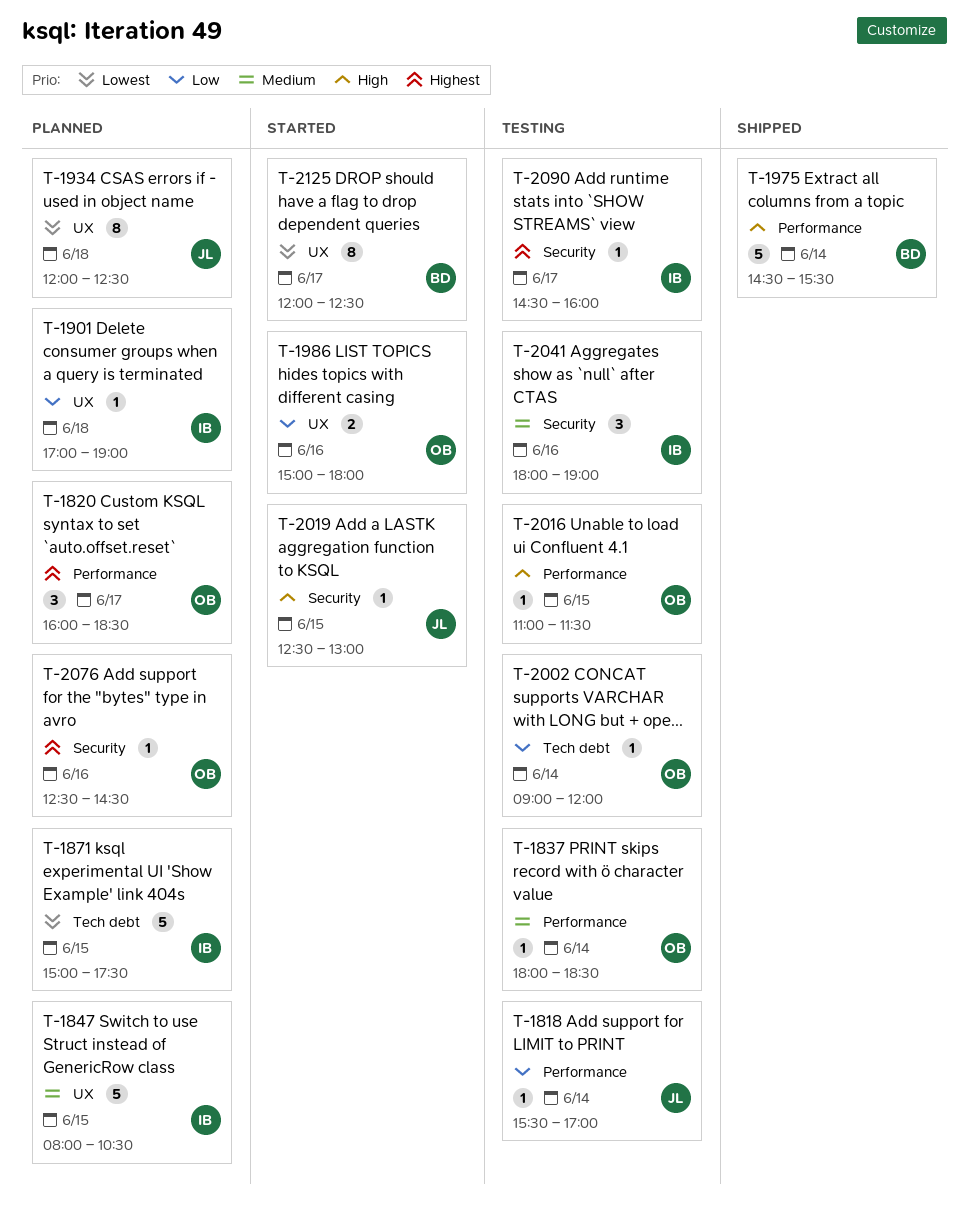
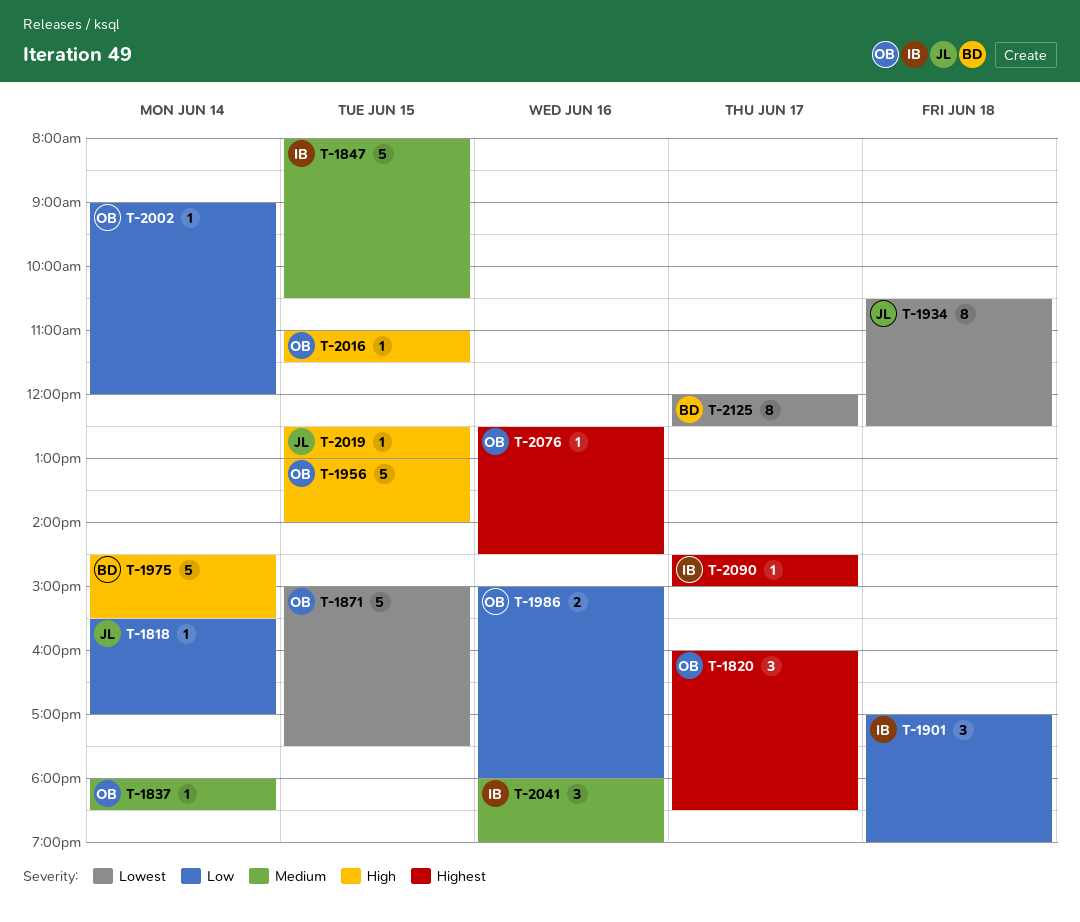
T-1871, owner: IB -> OB
T-1901, estimate: 1 -> 3
T-1934, begins: 12:00 -> 10:30
T-1956: none -> present
T-2090, ends: 16:00 -> 15:00

